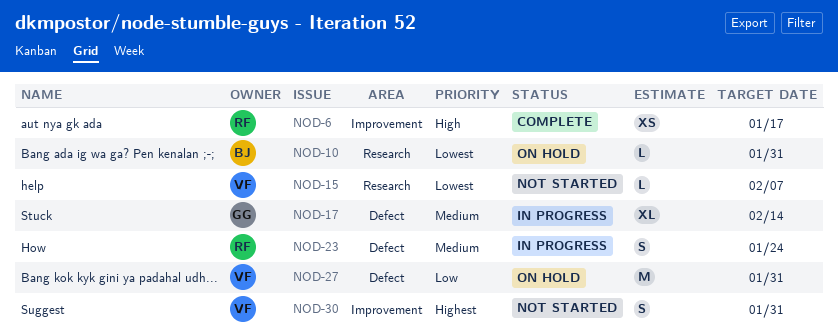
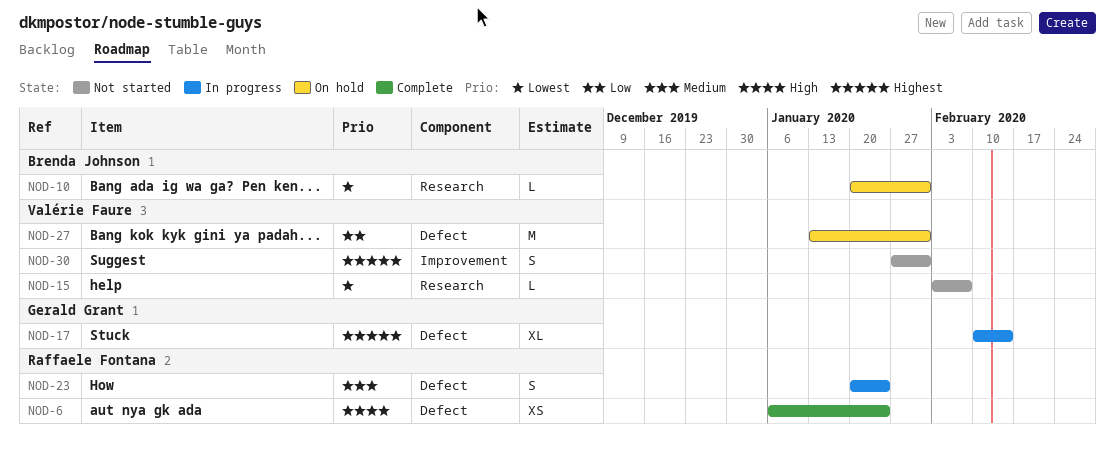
NOD-6, label: Improvement -> Defect
NOD-6, due: Jan 17 -> Jan 24
NOD-17, priority: Medium -> Highest

